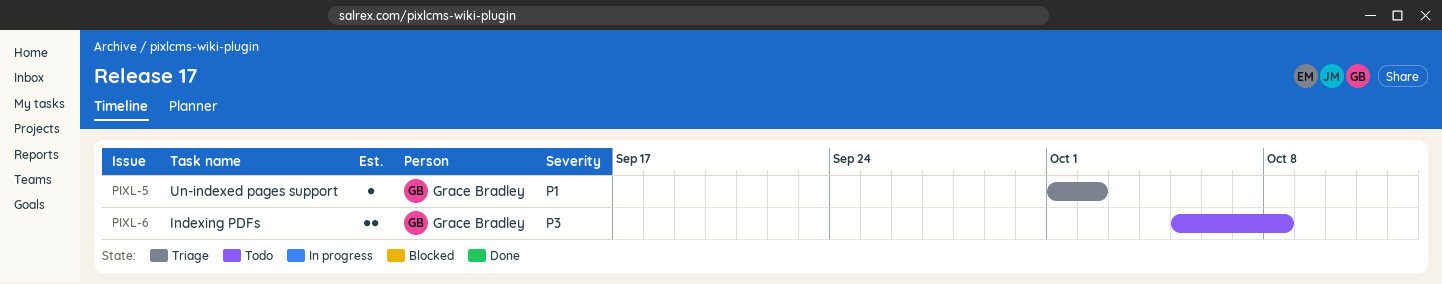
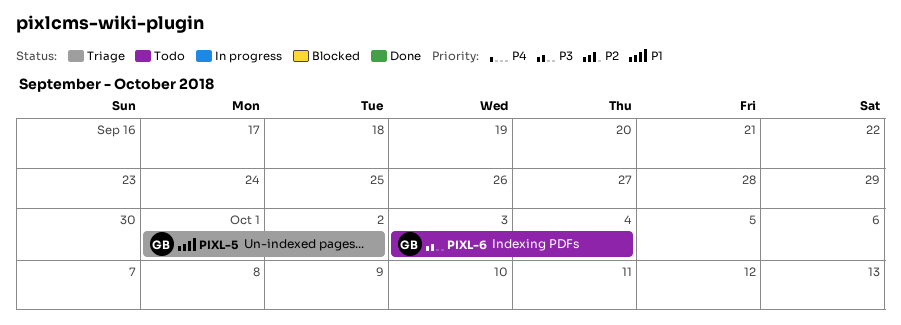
PIXL-6, start: Oct 5 -> Oct 3
PIXL-6, due: Oct 8 -> Oct 4

